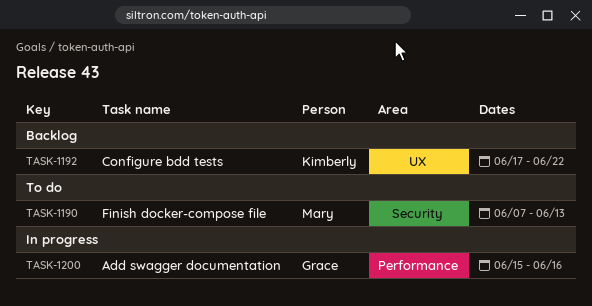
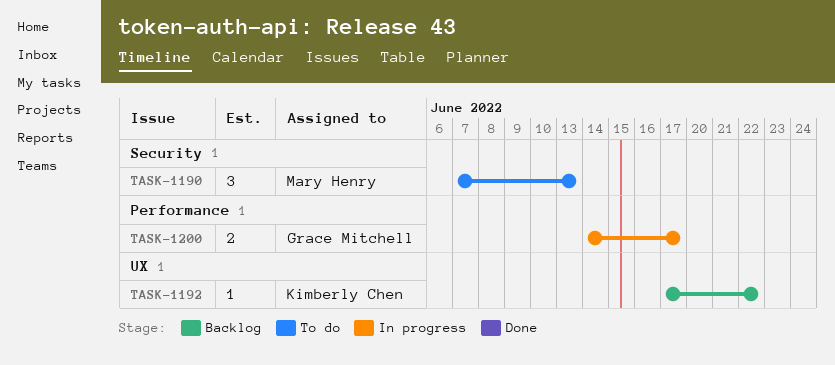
TASK-1200, start: Jun 15 -> Jun 14
TASK-1200, due: Jun 16 -> Jun 17

